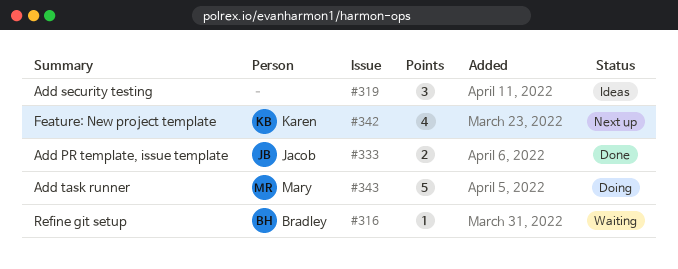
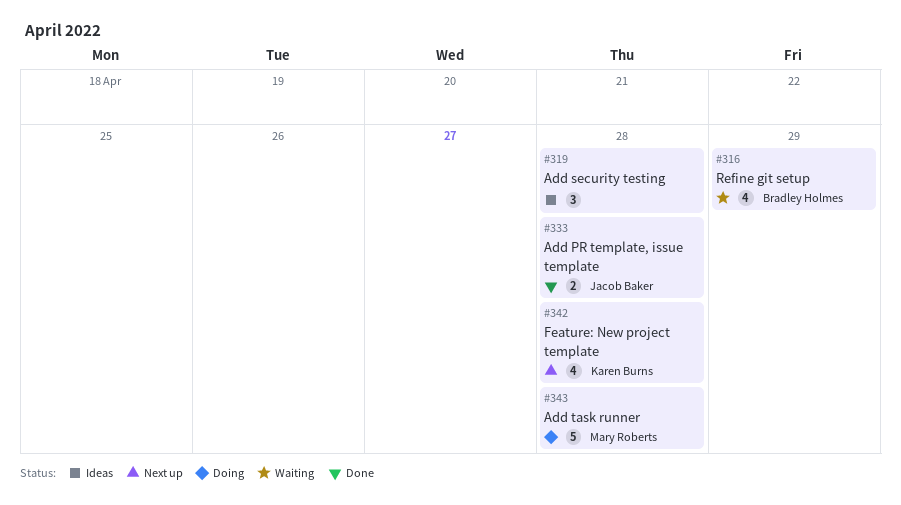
#316, estimate: 1 -> 4

